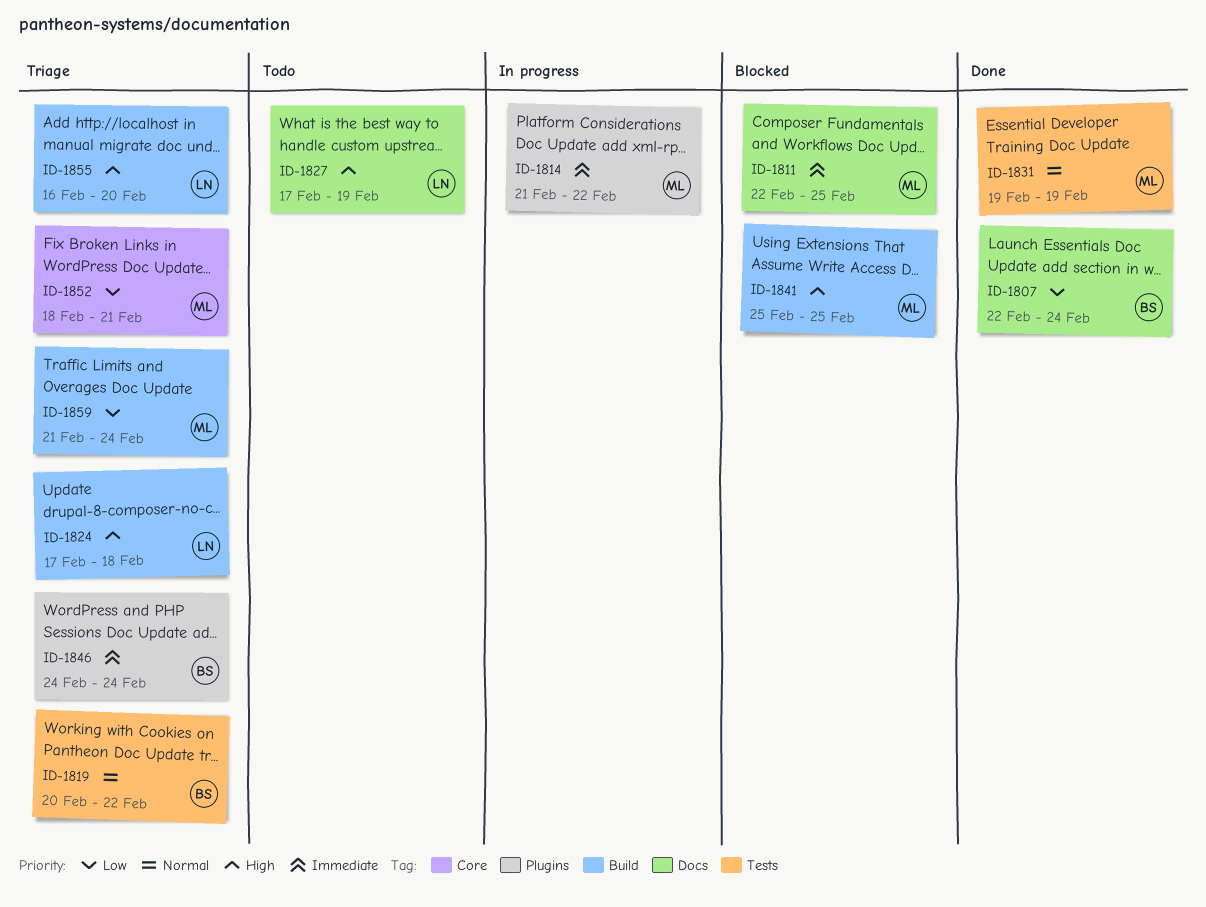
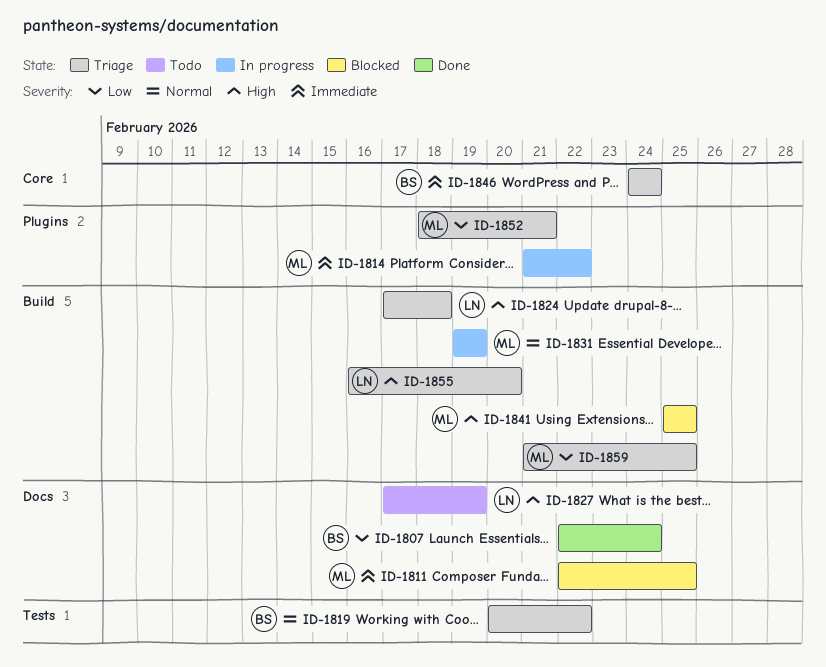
ID-1831, status: Done -> In progress
ID-1831, label: Tests -> Build
ID-1846, label: Plugins -> Core
ID-1852, label: Core -> Plugins
ID-1859, due: Feb 24 -> Feb 25

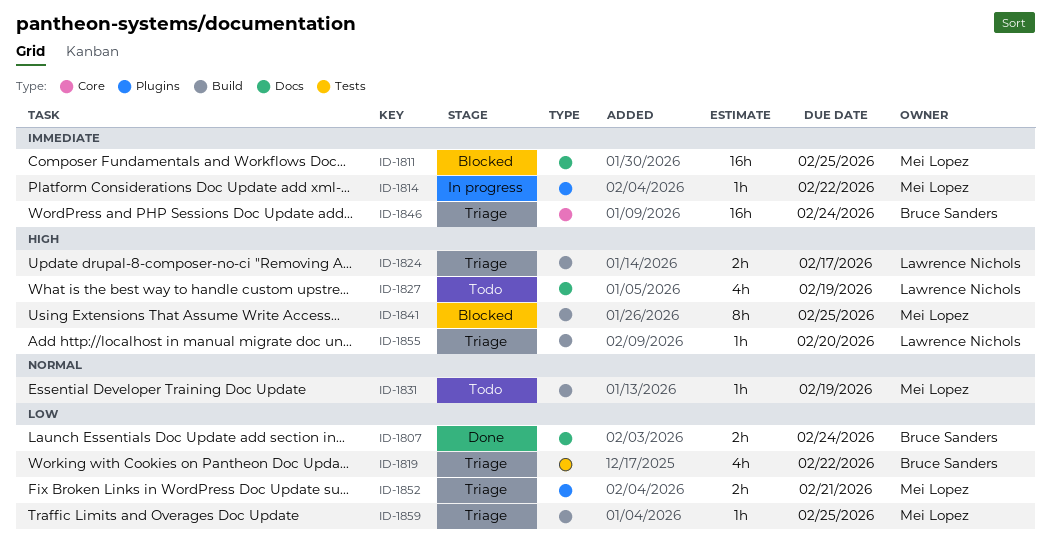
ID-1819, priority: Normal -> Low
ID-1824, due: Feb 18 -> Feb 17
ID-1831, status: In progress -> Todo

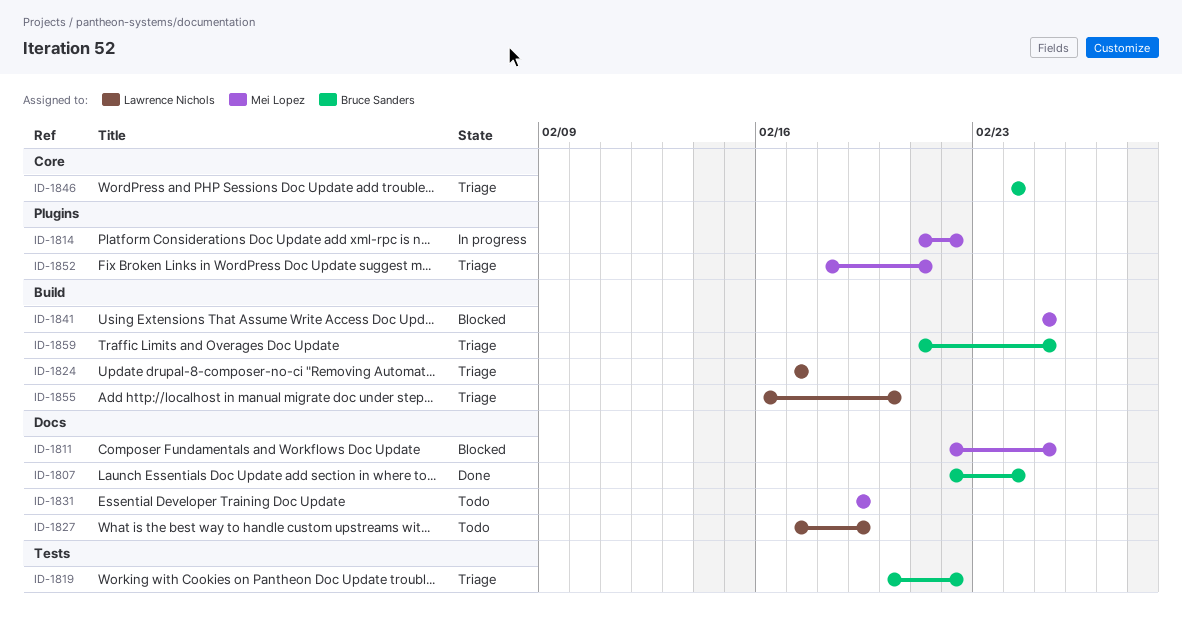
ID-1831, label: Build -> Docs
ID-1859, owner: Mei Lopez -> Bruce Sanders

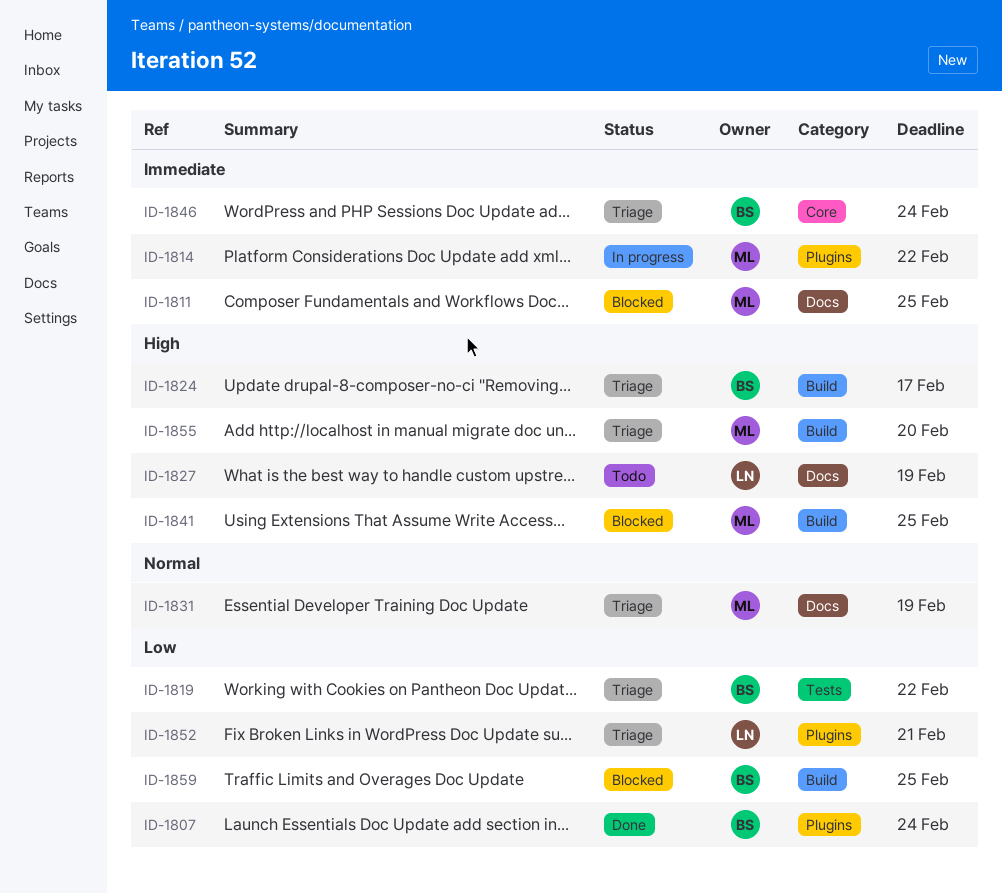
ID-1807, label: Docs -> Plugins
ID-1824, owner: Lawrence Nichols -> Bruce Sanders
ID-1831, status: Todo -> Triage
ID-1852, owner: Mei Lopez -> Lawrence Nichols
ID-1855, owner: Lawrence Nichols -> Mei Lopez
ID-1859, status: Triage -> Blocked

